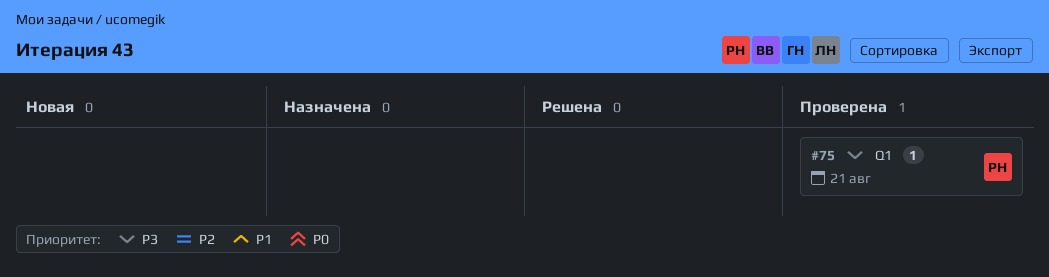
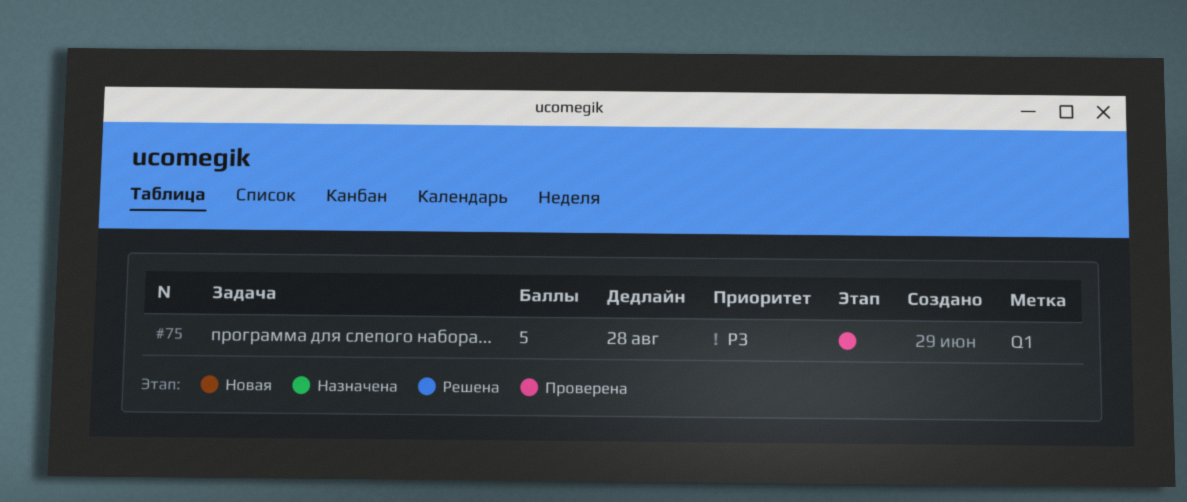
#75, estimate: 1 -> 5
#75, due: Aug 21 -> Aug 28

